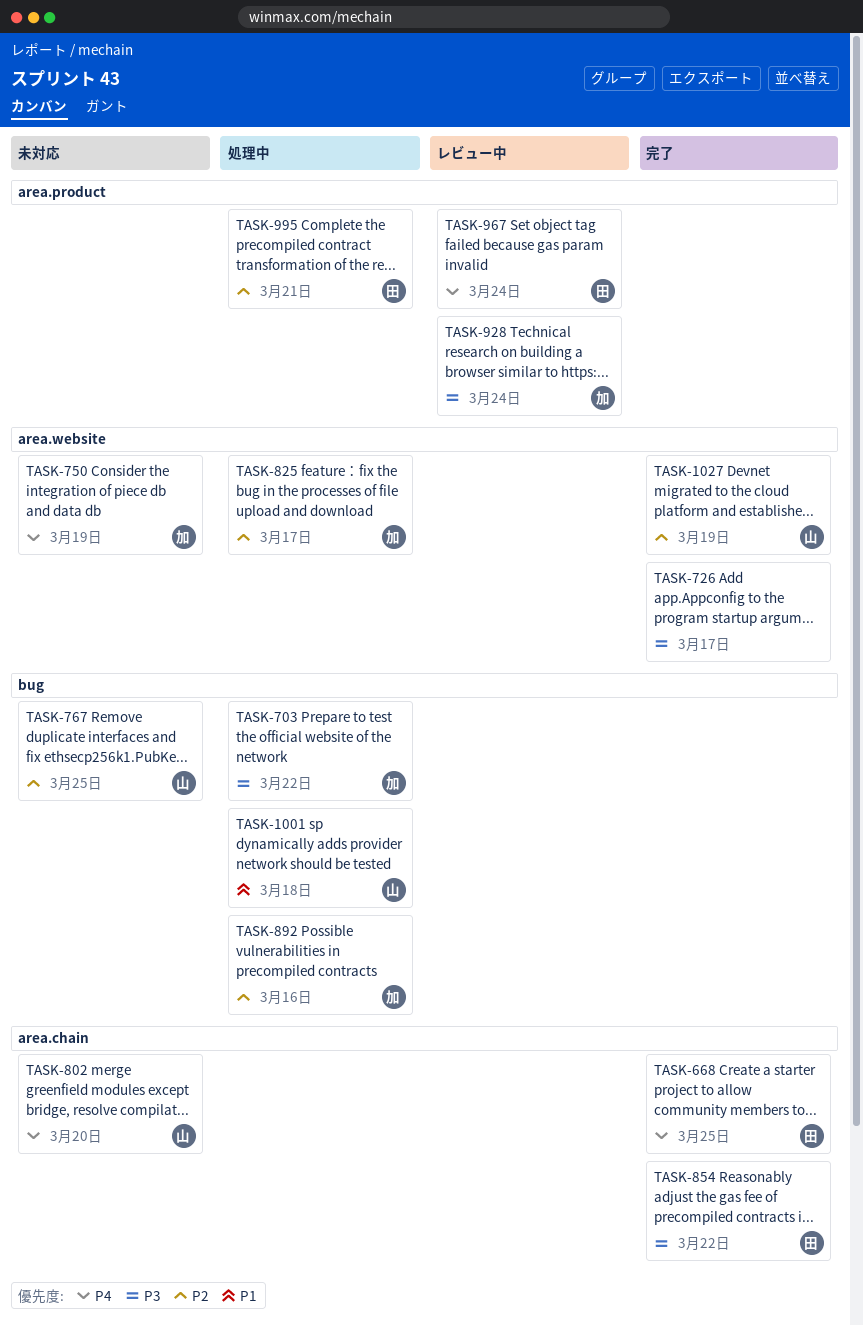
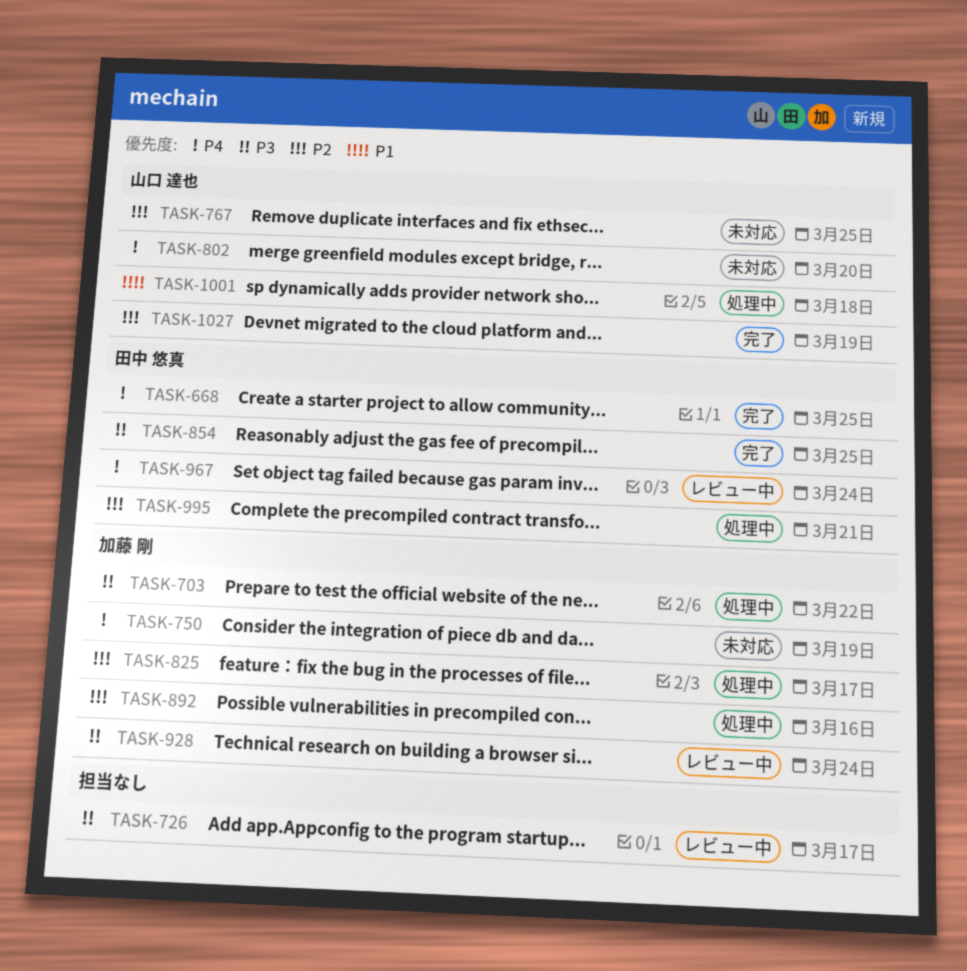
TASK-726, status: 完了 -> レビュー中
TASK-854, due: Mar 22 -> Mar 25

